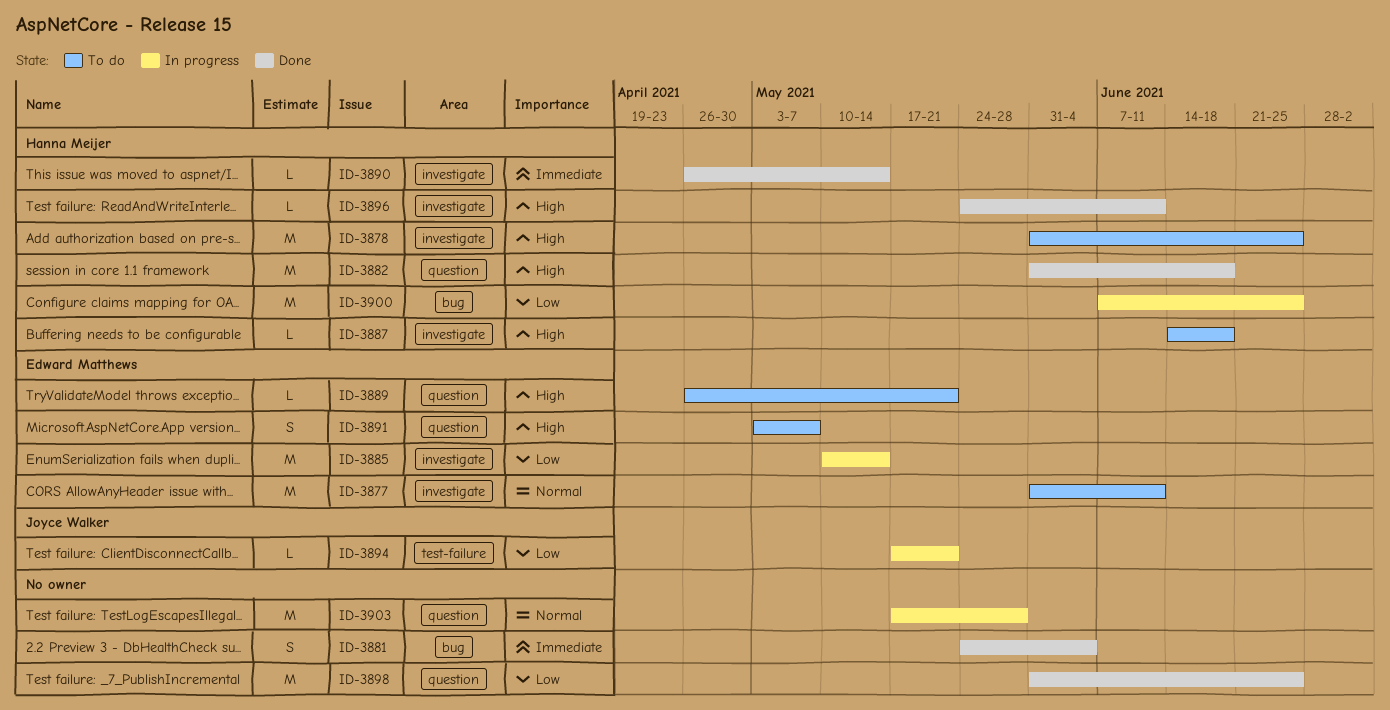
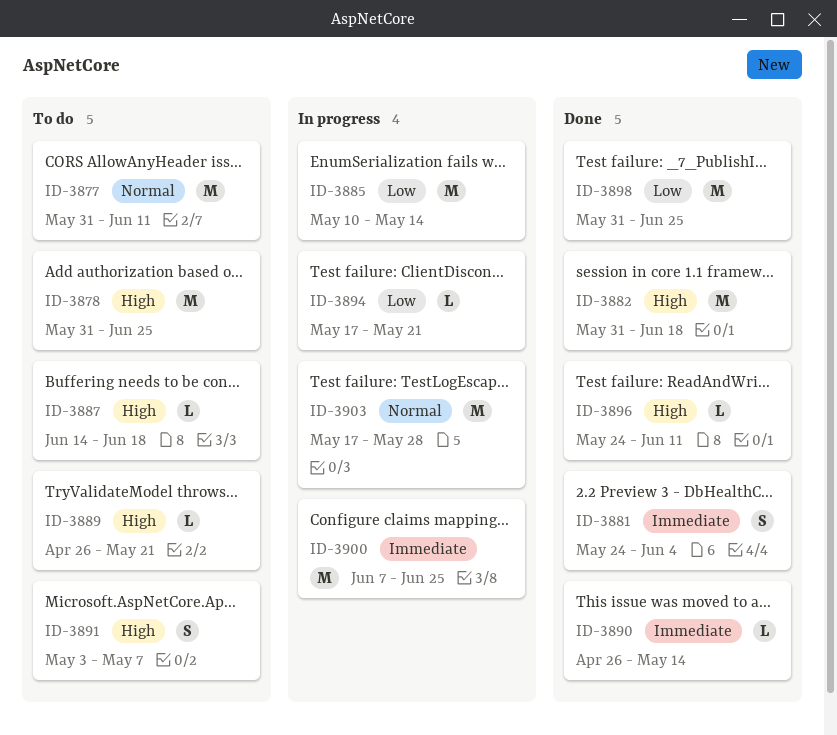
ID-3900, priority: Low -> Immediate

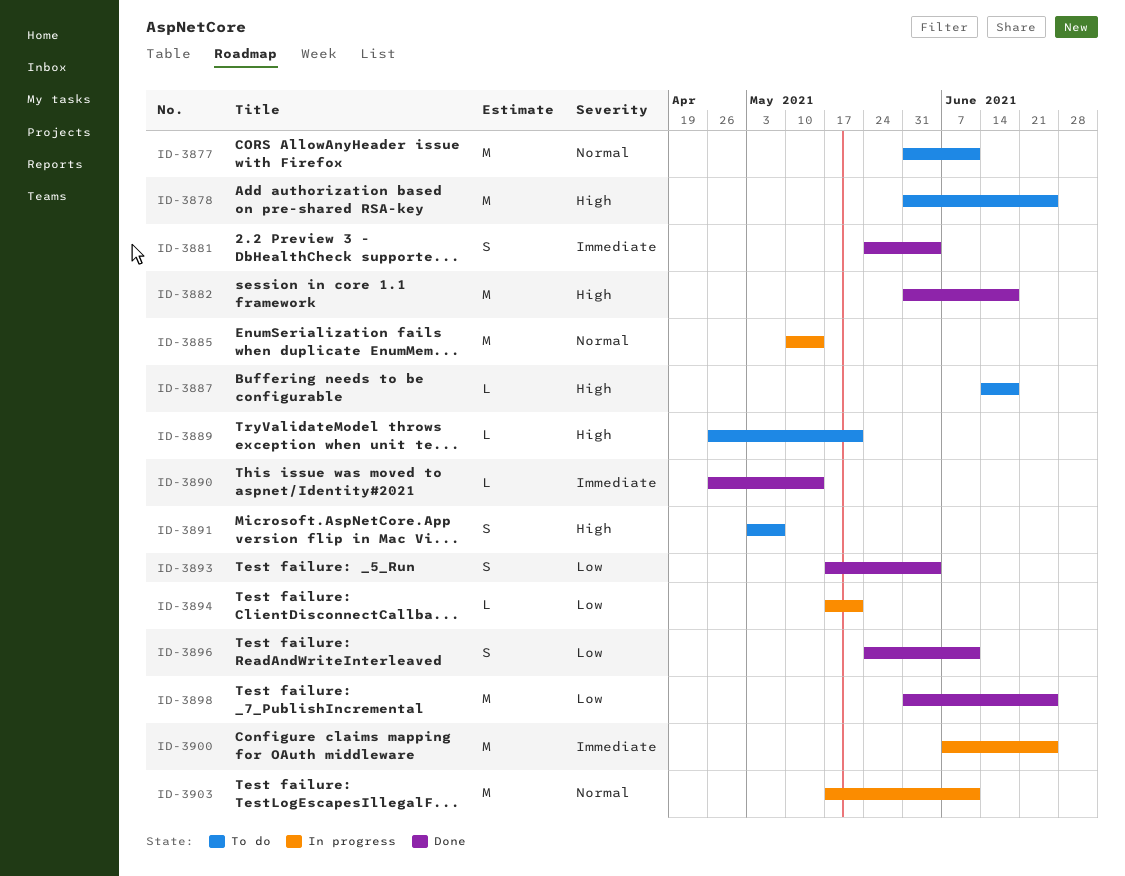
ID-3885, priority: Low -> Normal
ID-3893: none -> present
ID-3896, priority: High -> Low
ID-3896, estimate: L -> S
ID-3903, due: May 28 -> Jun 11

